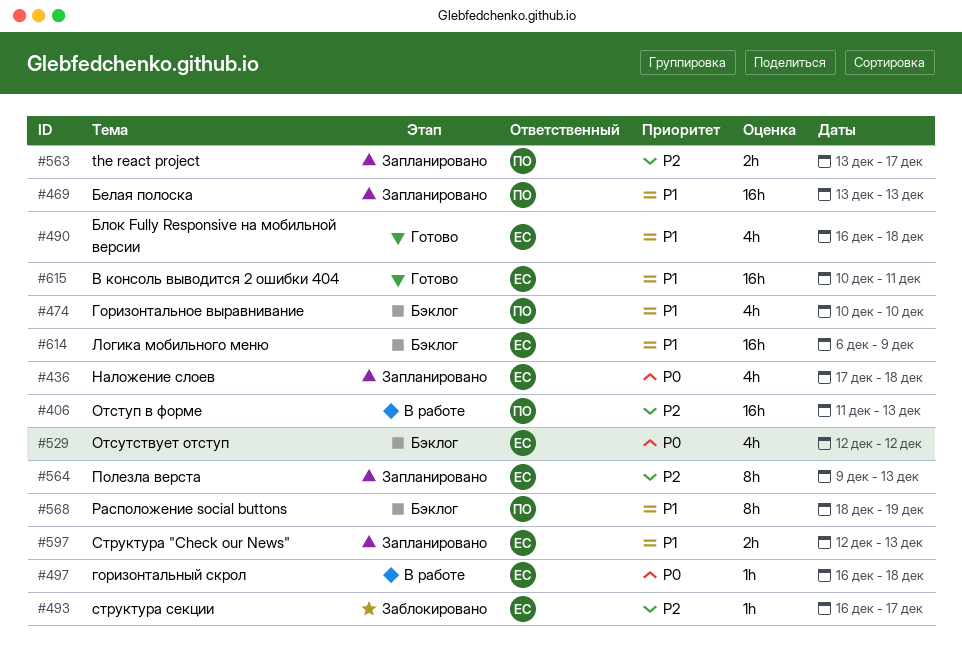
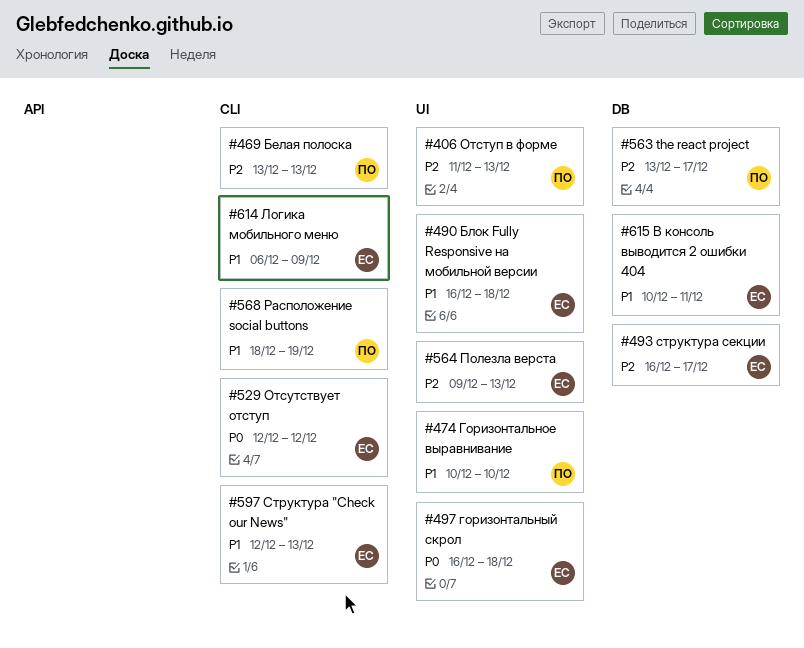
#436: present -> none
#469, priority: P1 -> P2

